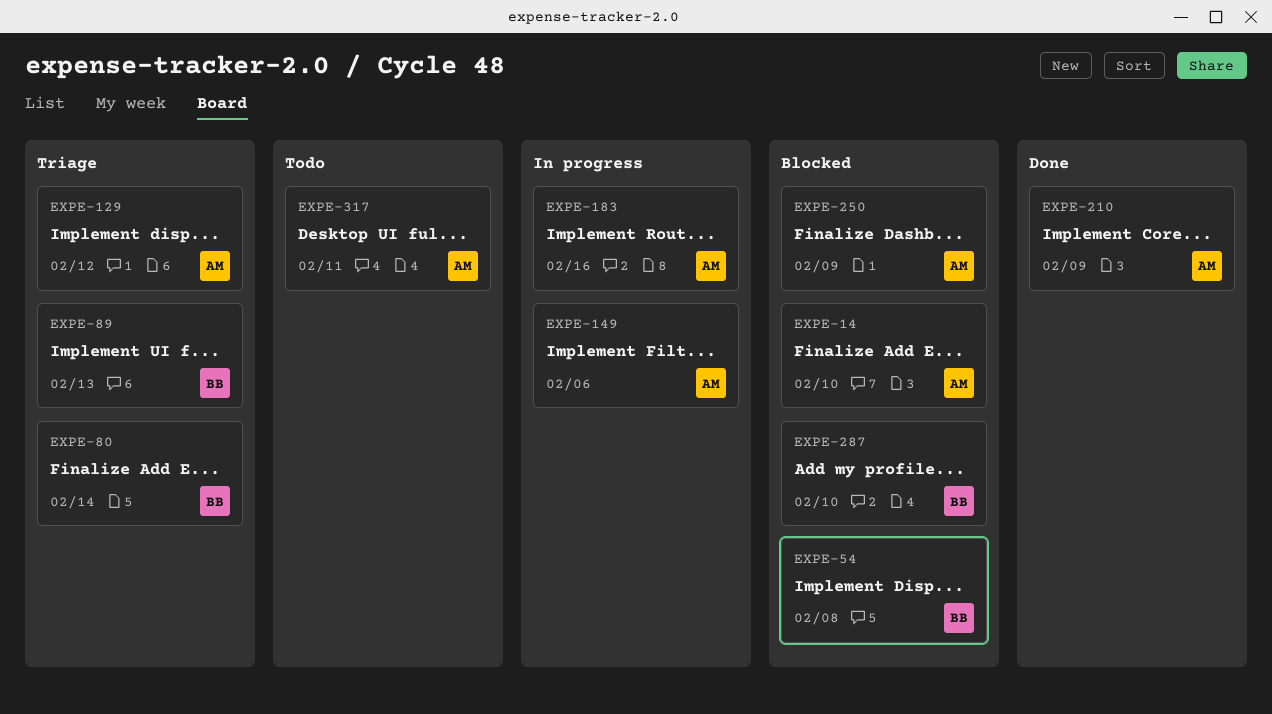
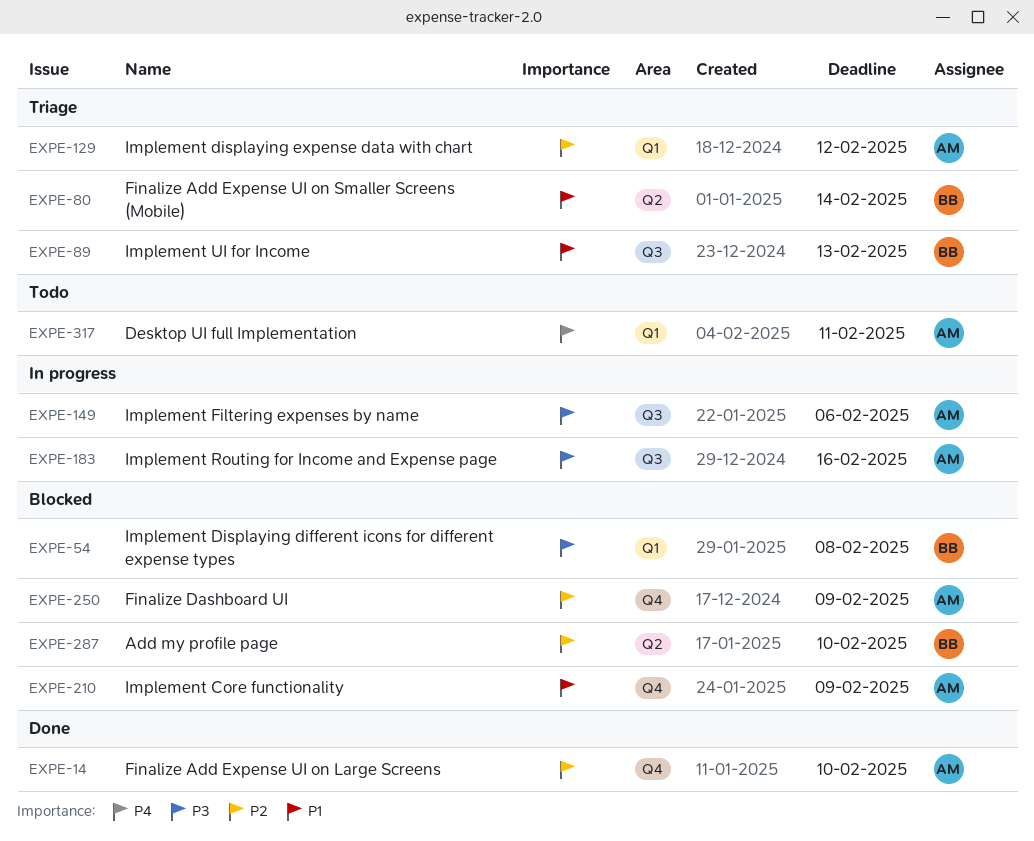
EXPE-14, status: Blocked -> Done
EXPE-210, status: Done -> Blocked

